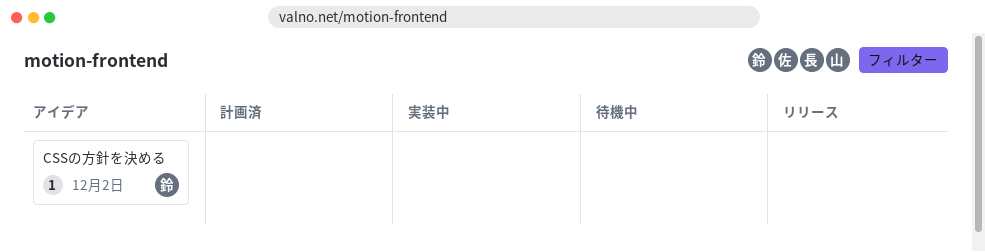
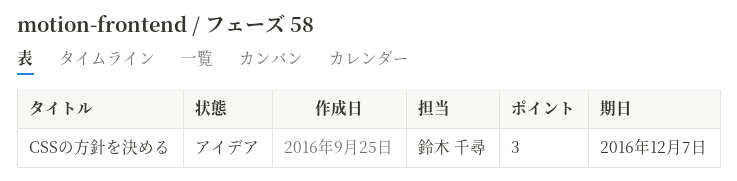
CSSの方針を決める, estimate: 1 -> 3
CSSの方針を決める, due: Dec 2 -> Dec 7

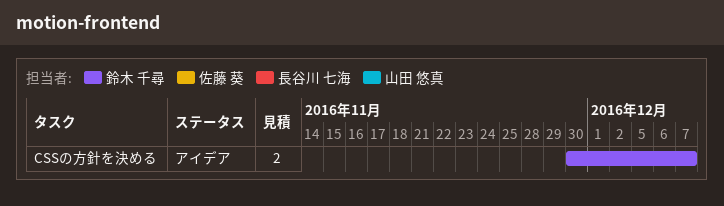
CSSの方針を決める, estimate: 3 -> 2

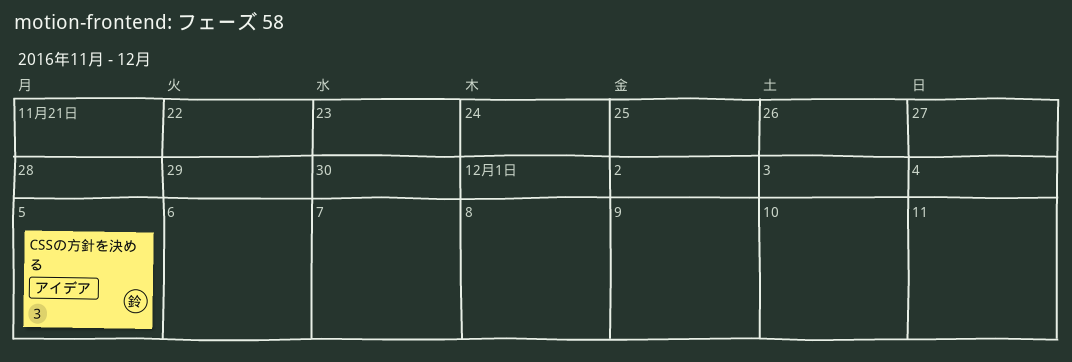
CSSの方針を決める, estimate: 2 -> 3
CSSの方針を決める, due: Dec 7 -> Dec 5

